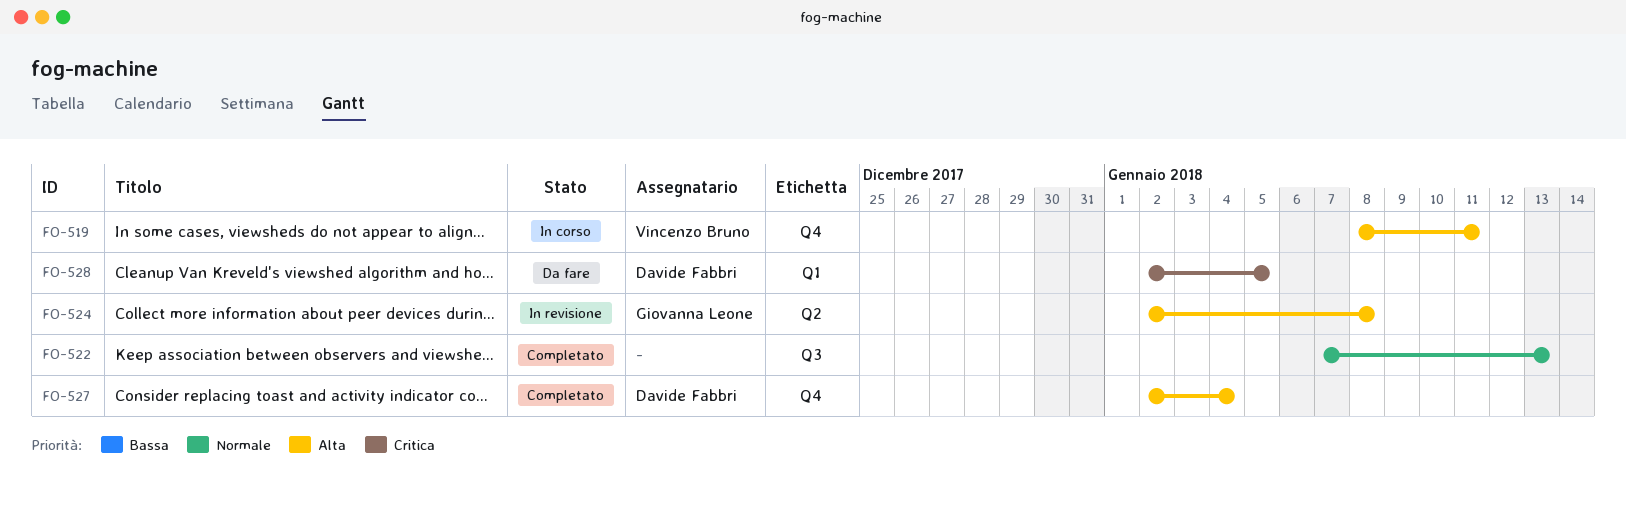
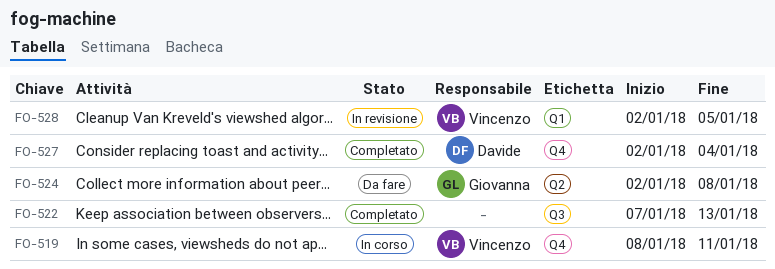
FO-524, status: In revisione -> Da fare
FO-528, status: Da fare -> In revisione
FO-528, owner: Davide Fabbri -> Vincenzo Bruno

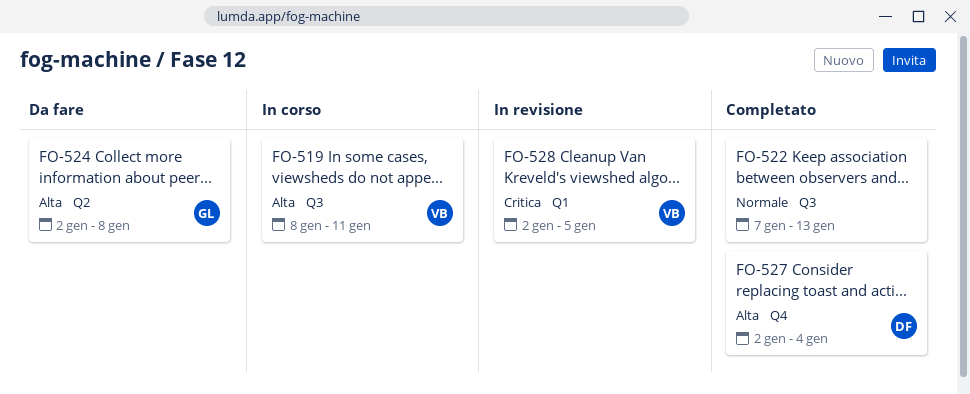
FO-519, label: Q4 -> Q3

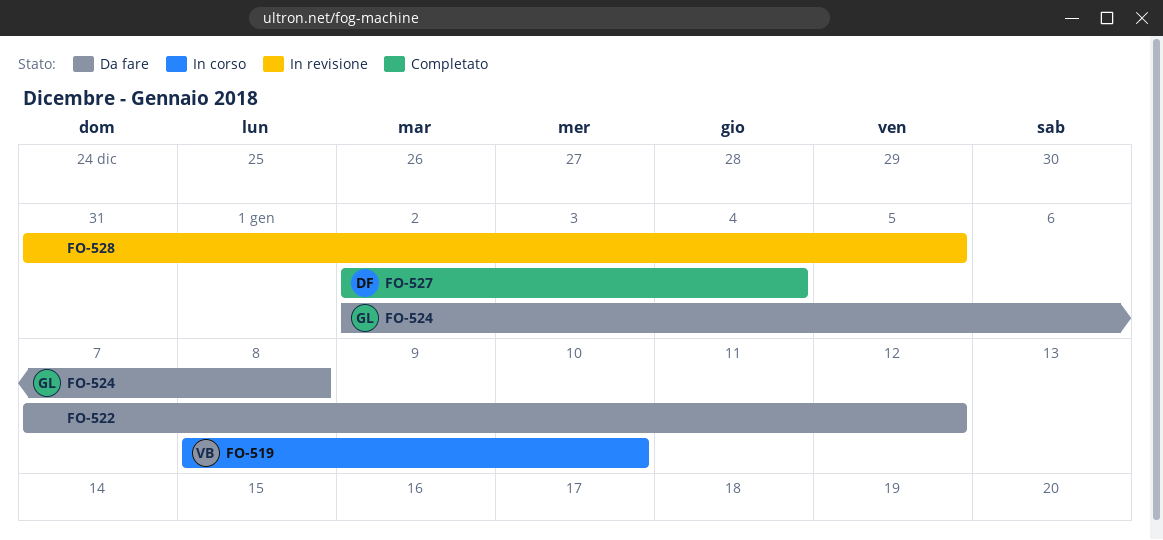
FO-519, due: Jan 11 -> Jan 10
FO-522, status: Completato -> Da fare
FO-522, due: Jan 13 -> Jan 12
FO-528, owner: VB -> none
FO-528, start: Jan 2 -> Dec 31

